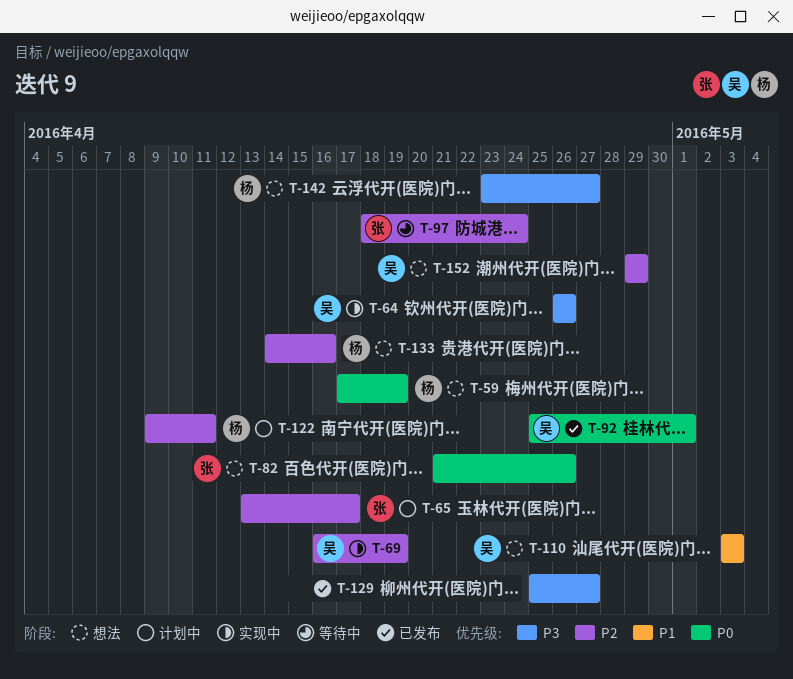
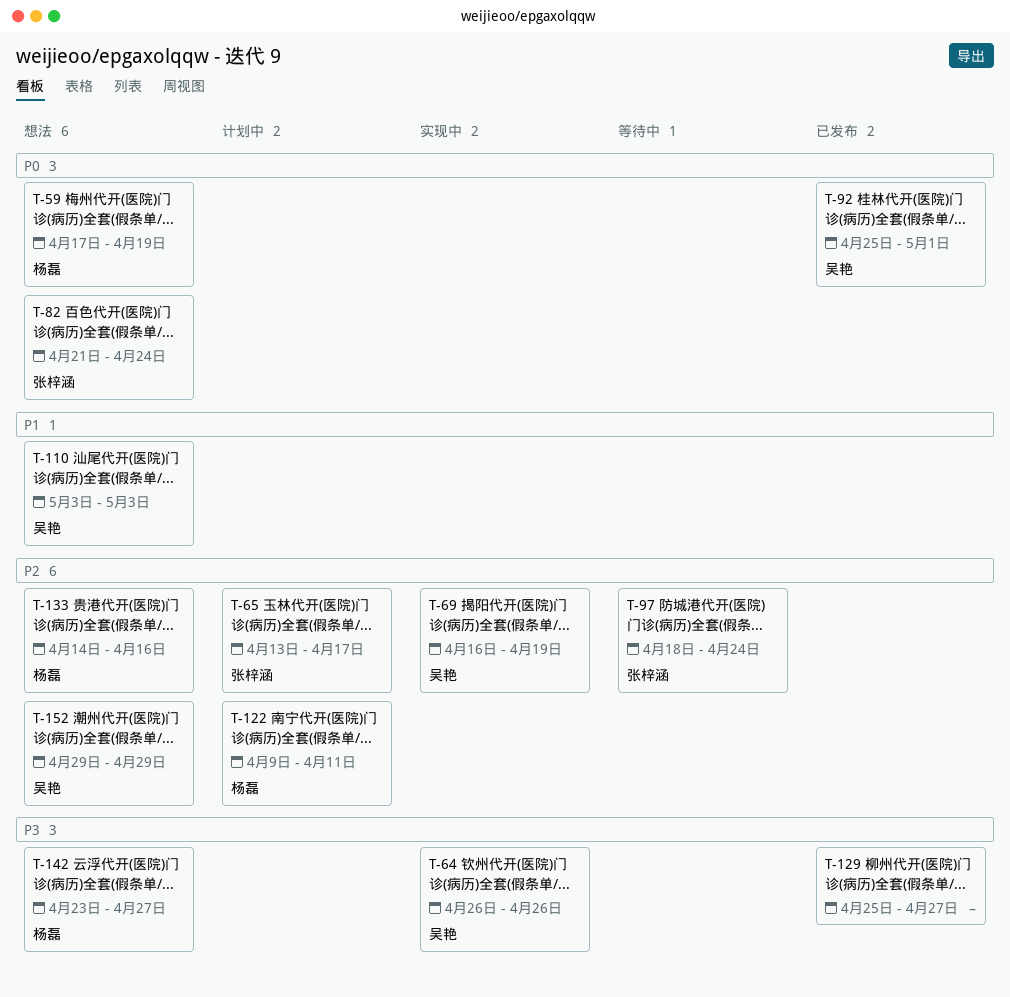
T-82, due: Apr 26 -> Apr 24

